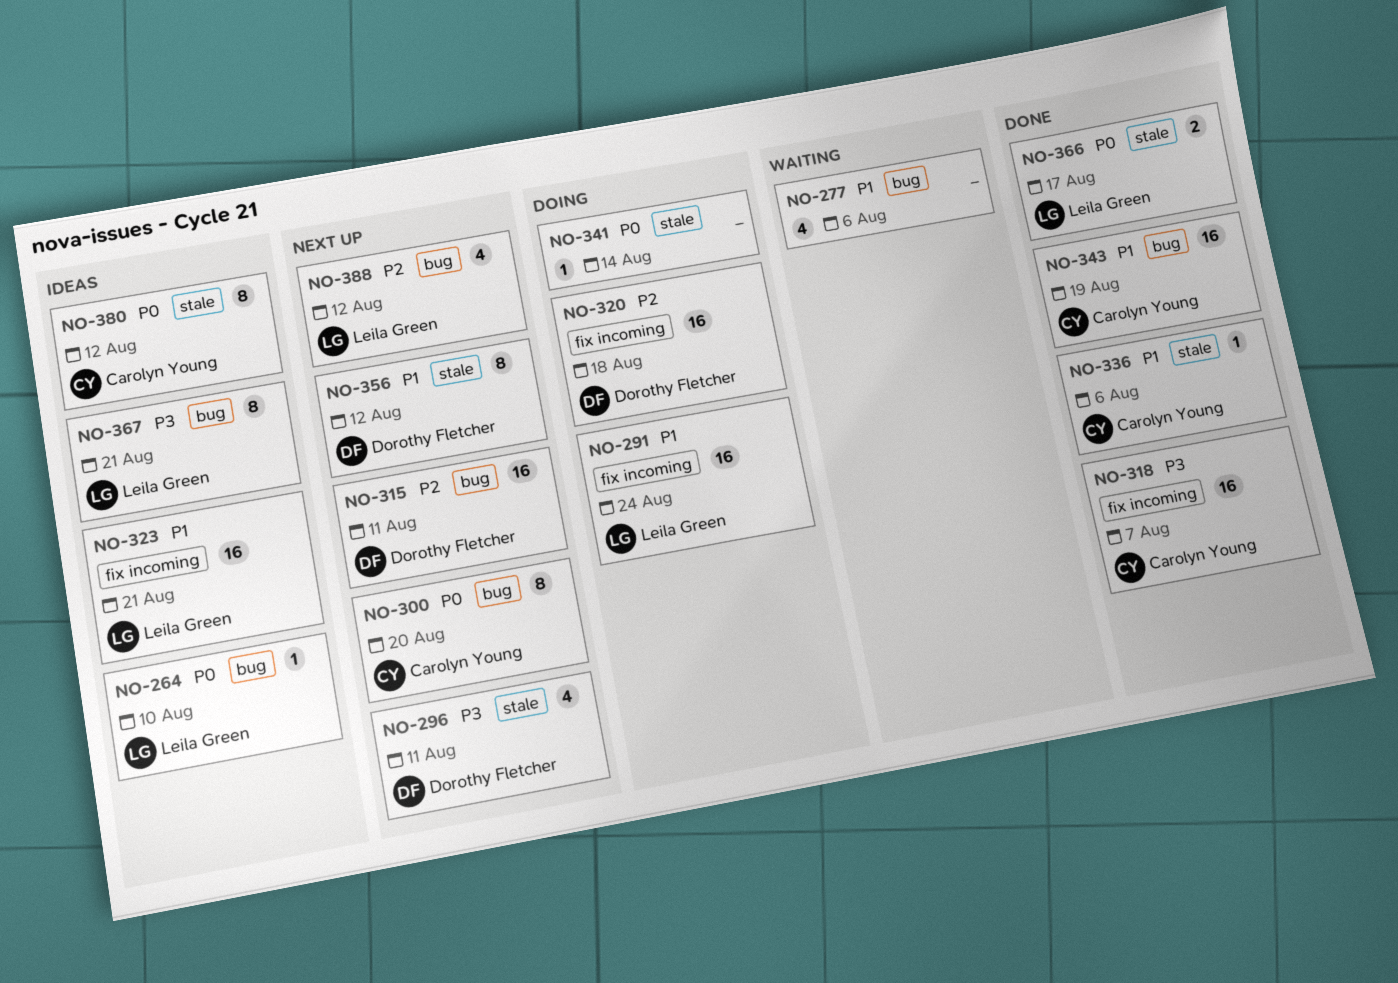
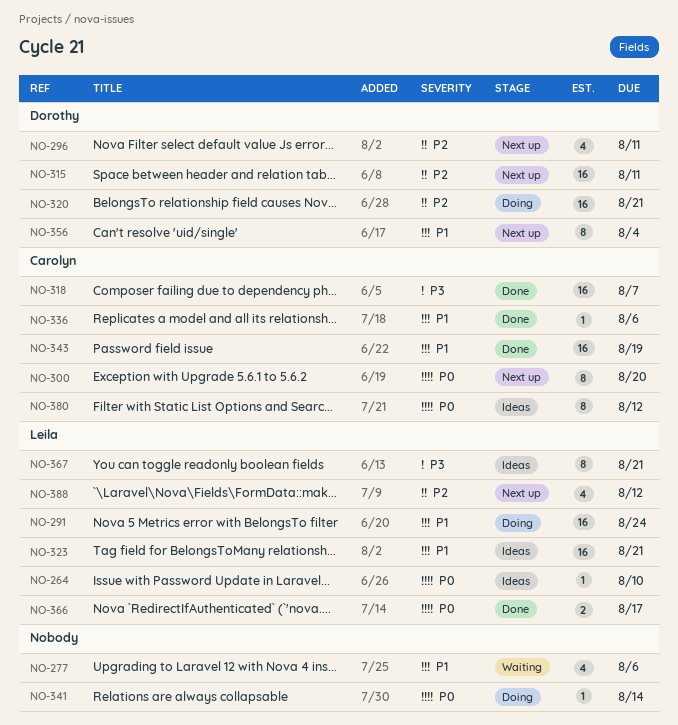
NO-296, priority: P3 -> P2
NO-320, due: Aug 18 -> Aug 21
NO-356, due: Aug 12 -> Aug 4

